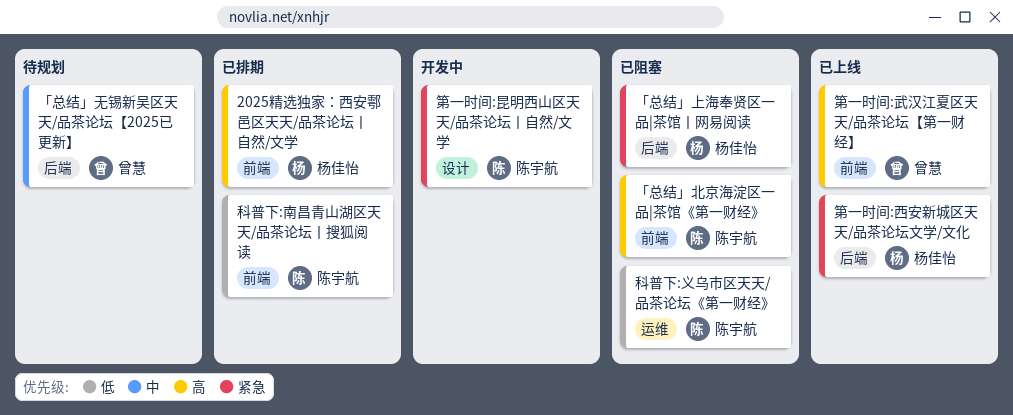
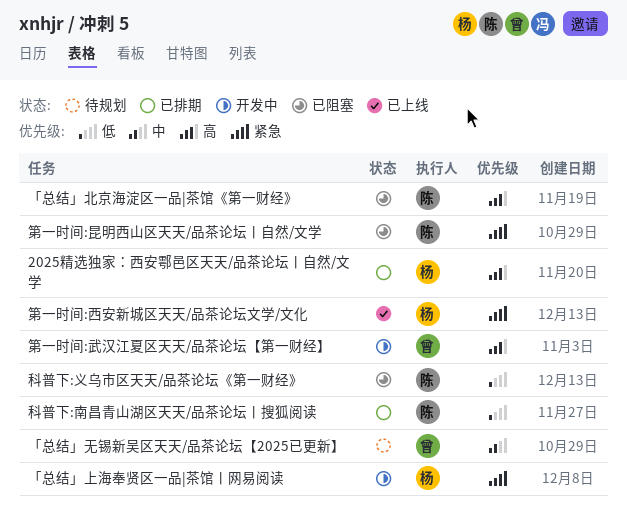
「总结」上海奉贤区一品|茶馆丨网易阅读, status: 已阻塞 -> 开发中
第一时间:昆明西山区天天/品茶论坛丨自然/文学, status: 开发中 -> 已阻塞
第一时间:武汉江夏区天天/品茶论坛【第一财经】, status: 已上线 -> 开发中

